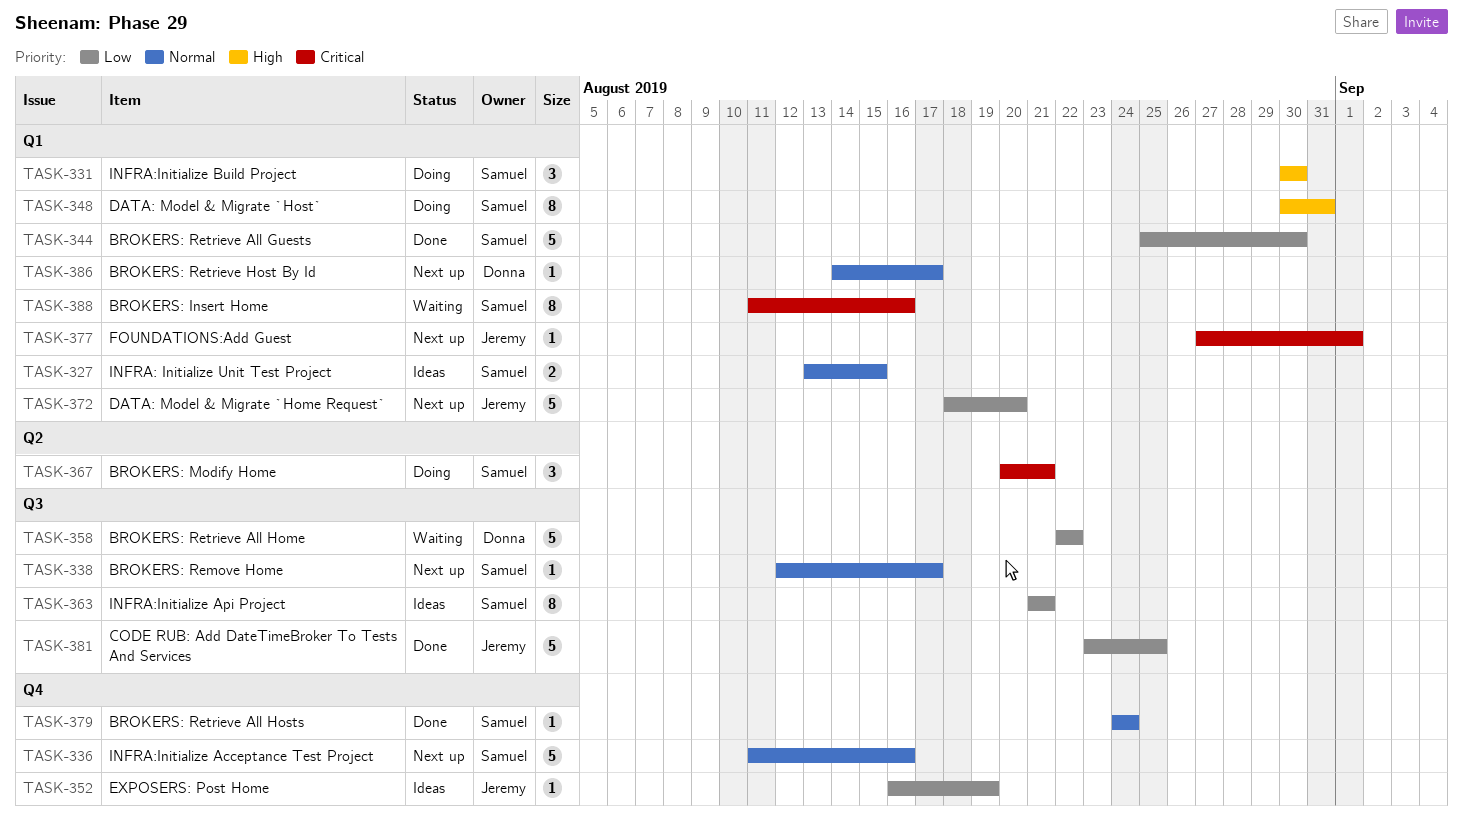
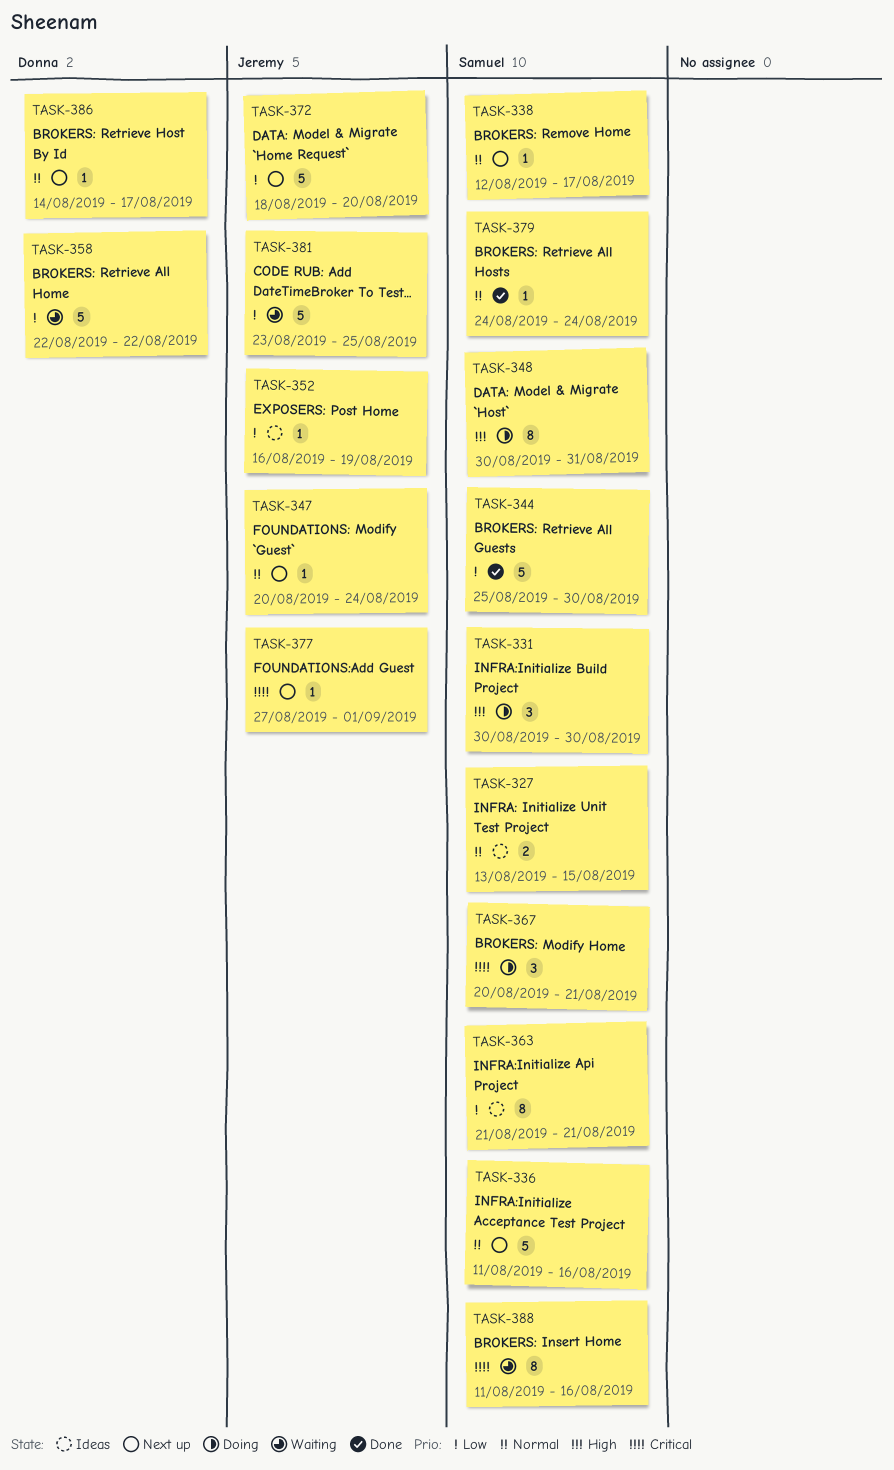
TASK-347: none -> present
TASK-381, status: Done -> Waiting

